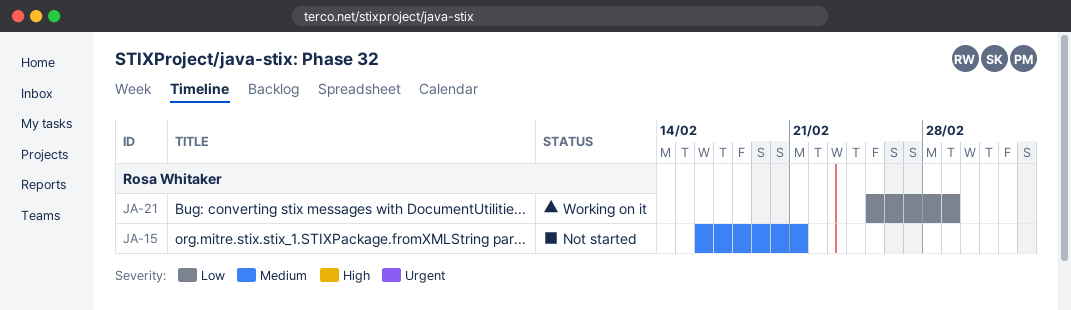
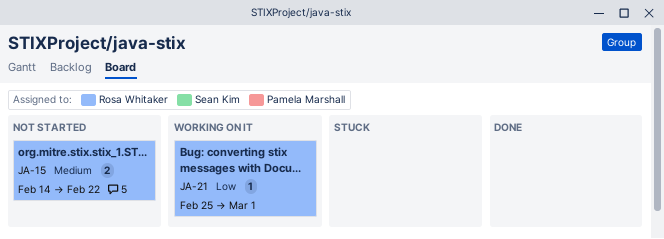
JA-15, start: Feb 16 -> Feb 14
JA-15, due: Feb 21 -> Feb 22

